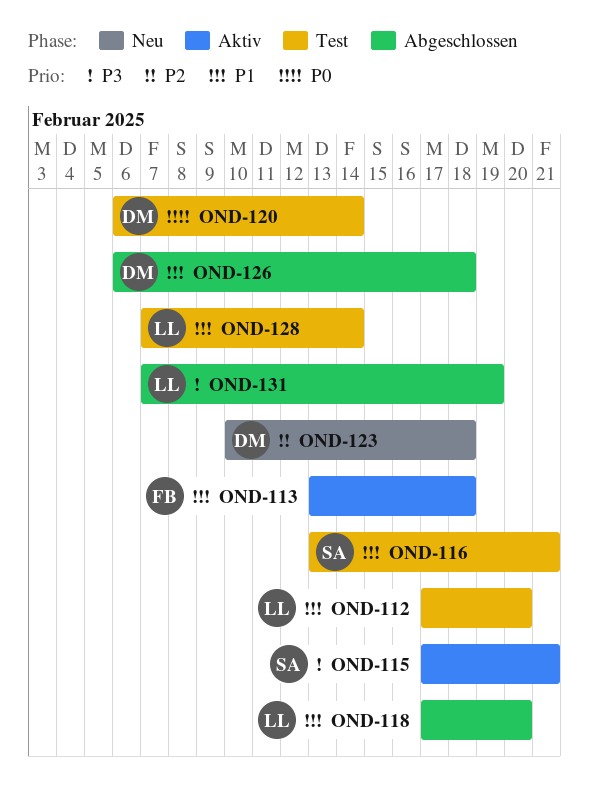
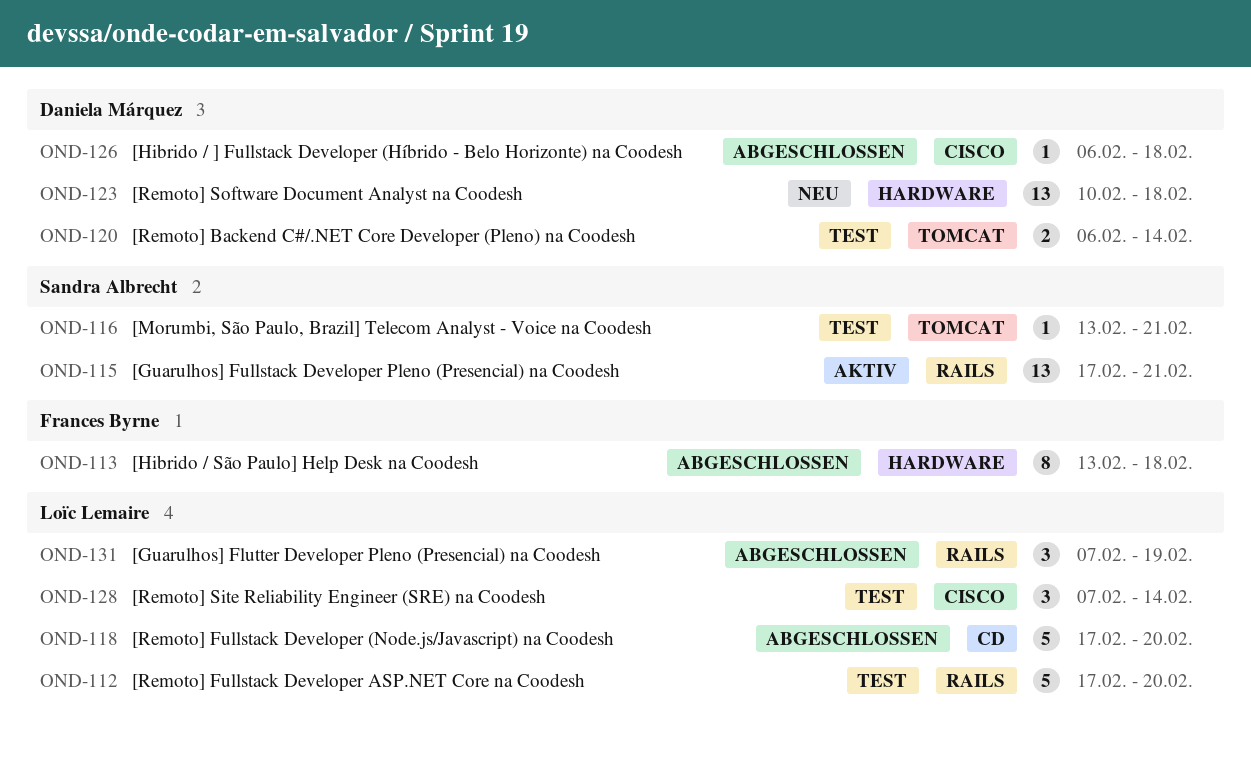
OND-113, status: Aktiv -> Abgeschlossen

